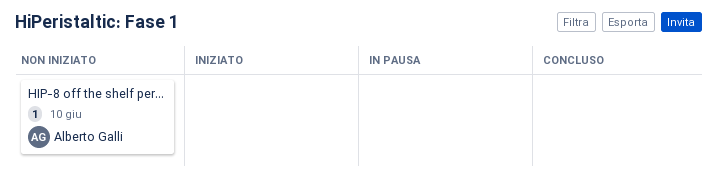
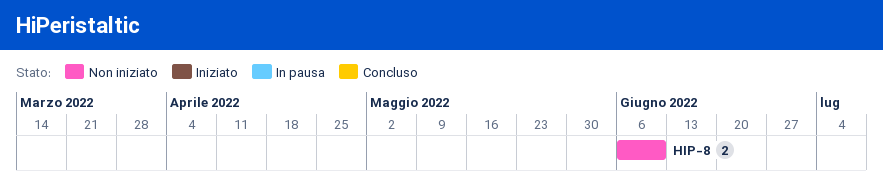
HIP-8, estimate: 1 -> 2

